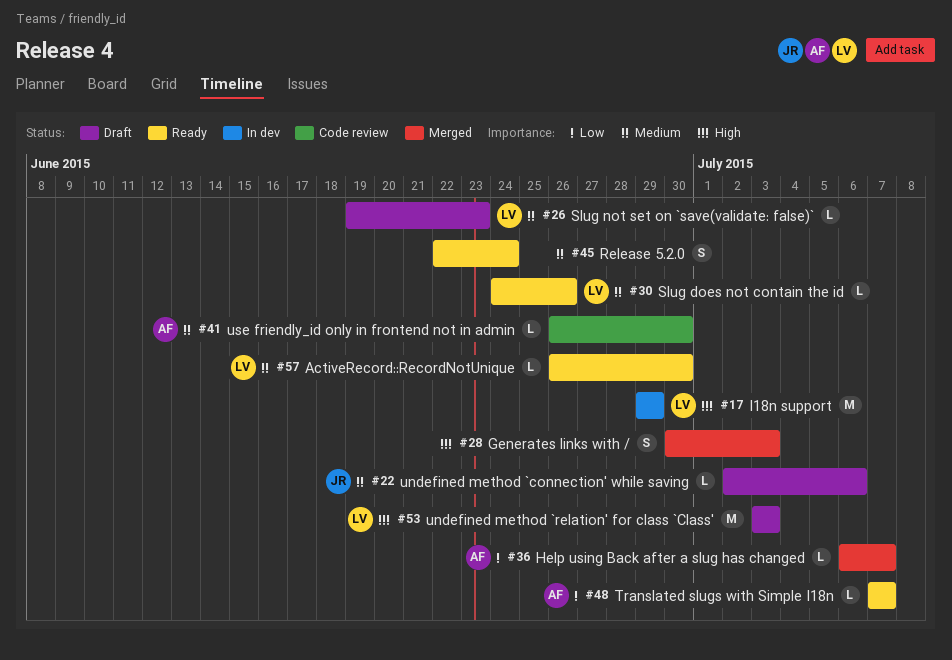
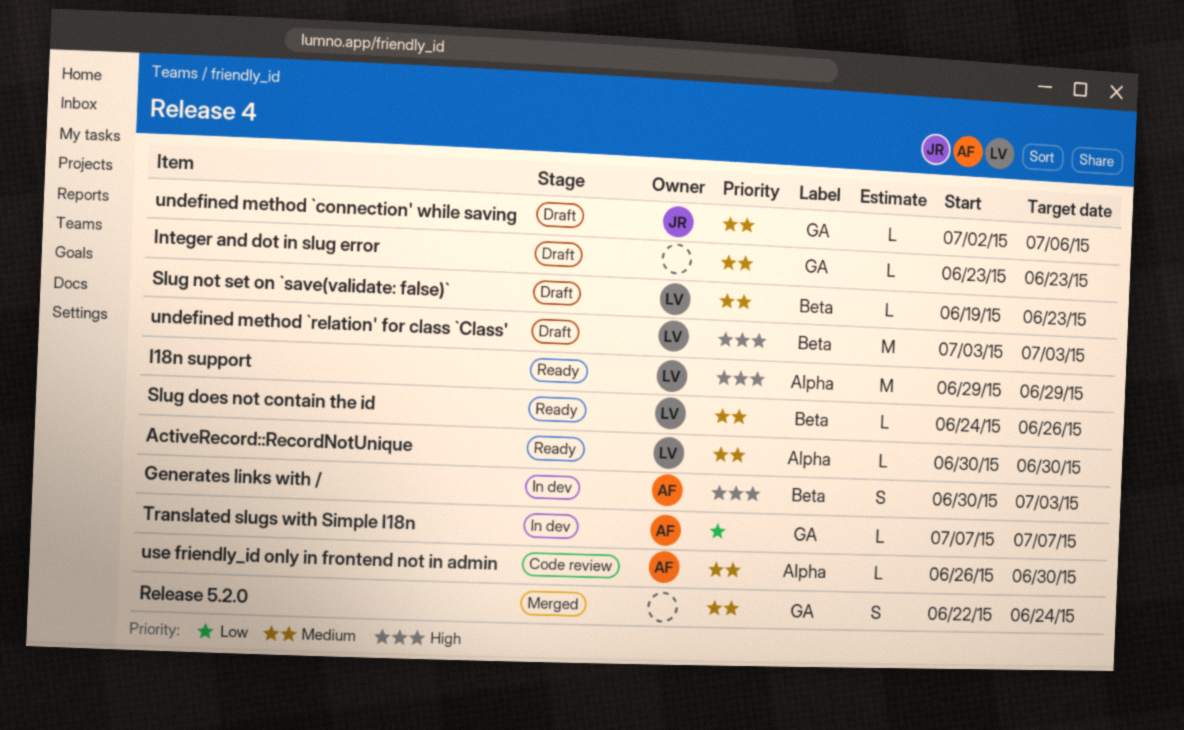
ActiveRecord::RecordNotUnique, start: Jun 26 -> Jun 30
Generates links with /, status: Merged -> In dev
Generates links with /, owner: none -> AF
Help using Back after a slug has changed: present -> none
I18n support, status: In dev -> Ready
Integer and dot in slug error: none -> present
Release 5.2.0, status: Ready -> Merged
Translated slugs with Simple I18n, status: Ready -> In dev

